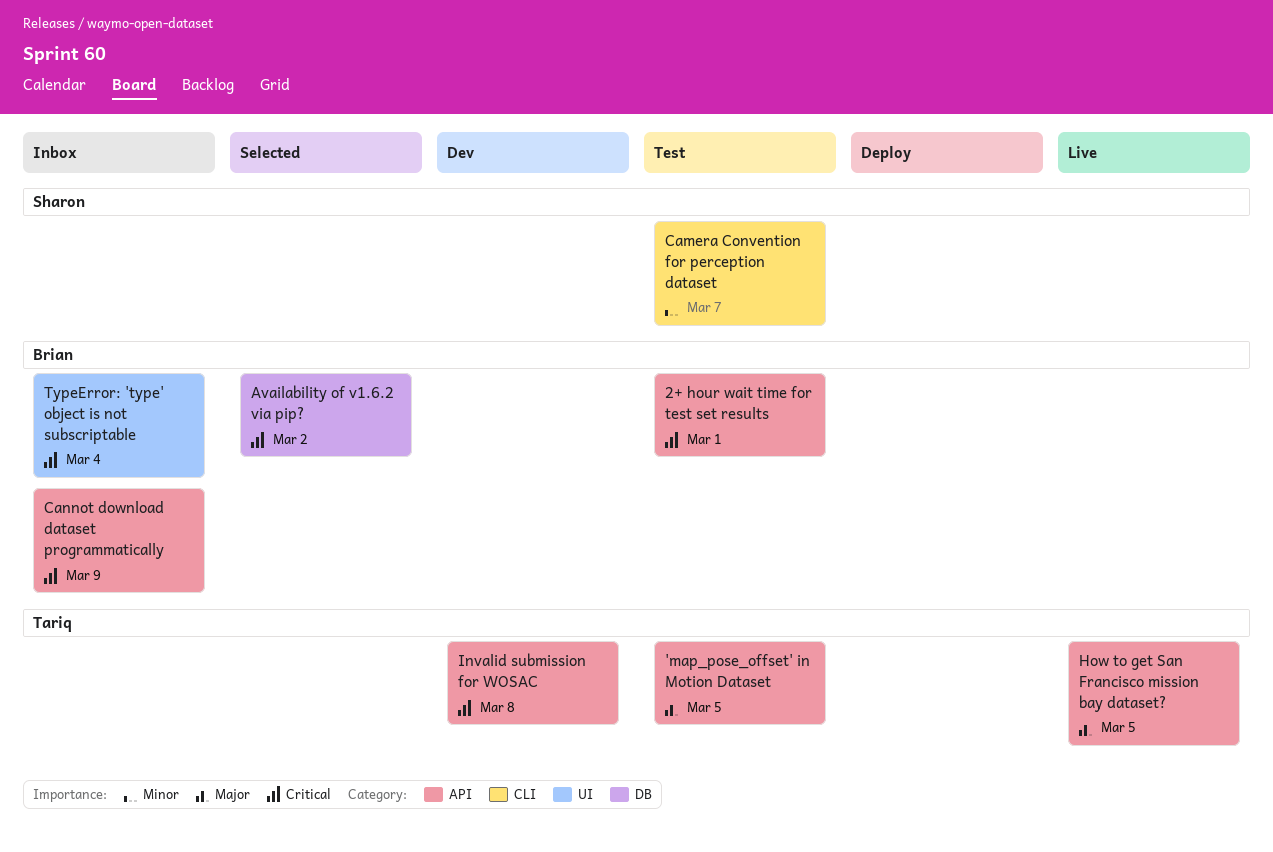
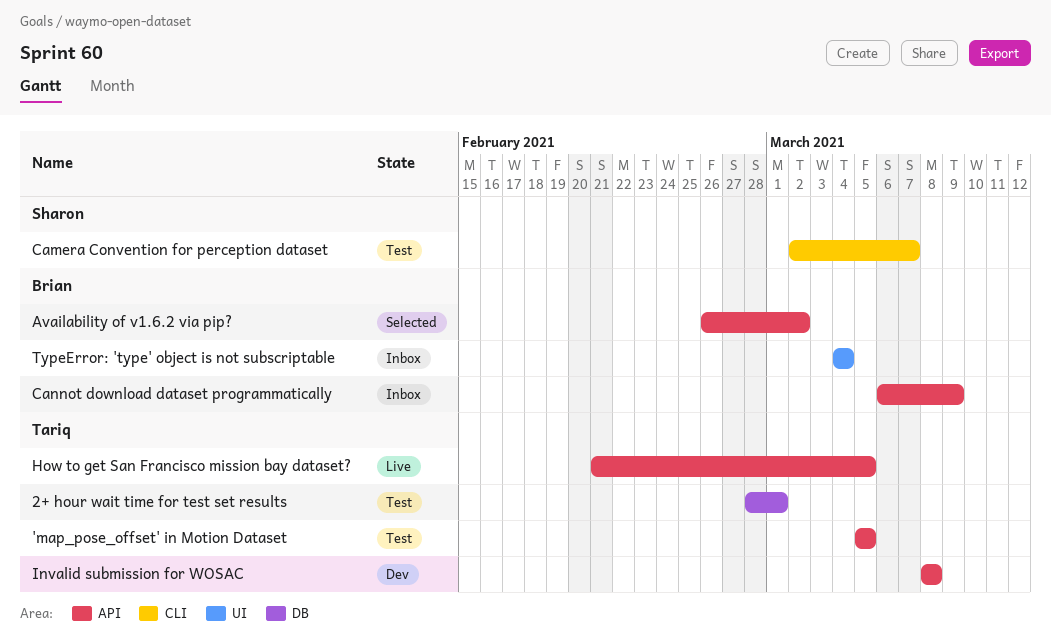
2+ hour wait time for test set results, owner: Brian -> Tariq
2+ hour wait time for test set results, label: API -> DB
Availability of v1.6.2 via pip?, label: DB -> API

